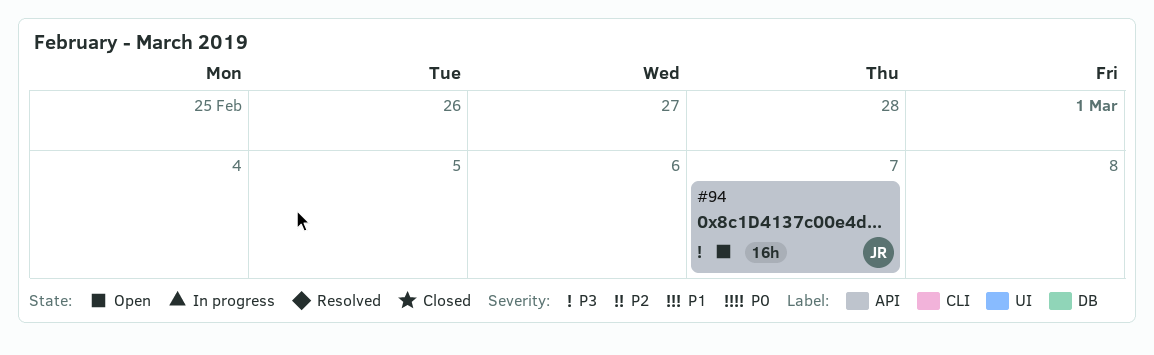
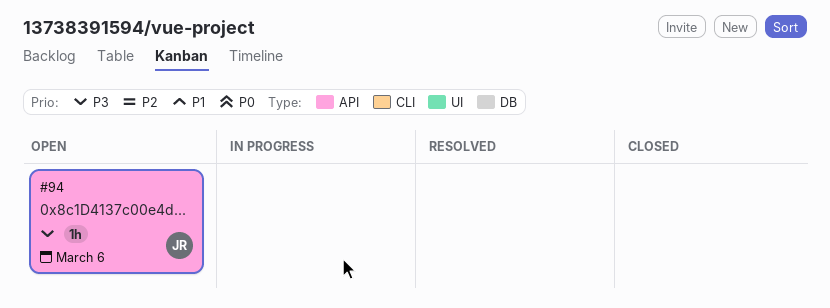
#94, estimate: 16h -> 1h
#94, due: Mar 7 -> Mar 6

